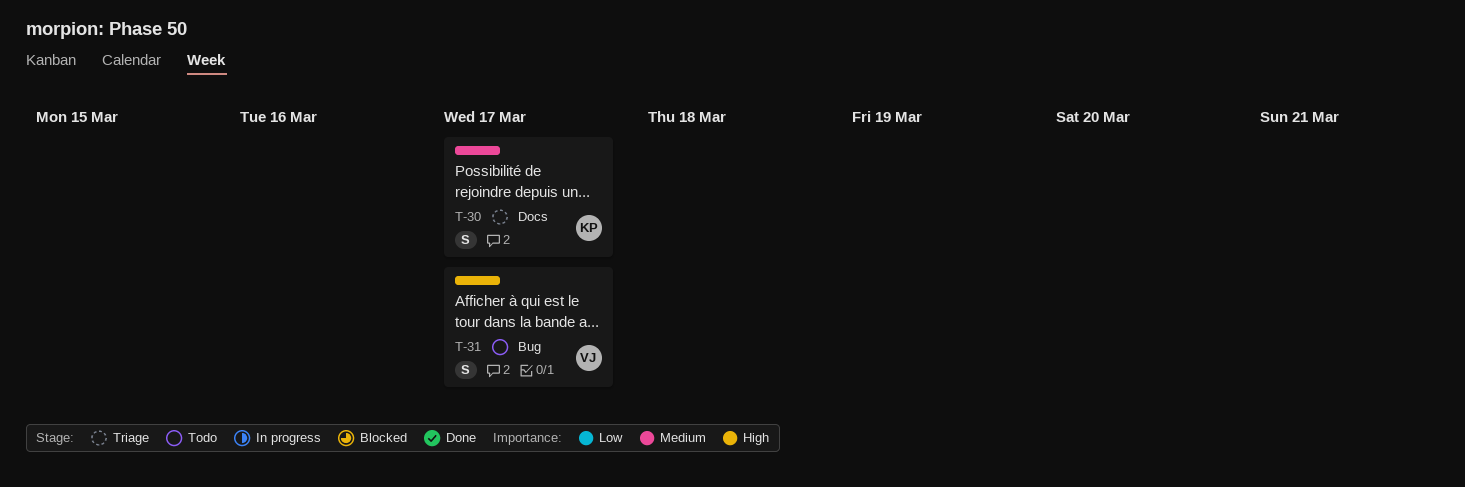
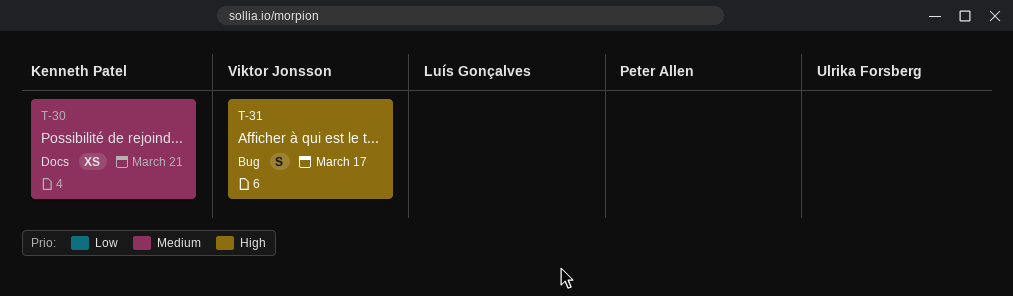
T-30, estimate: S -> XS
T-30, due: Mar 17 -> Mar 21

